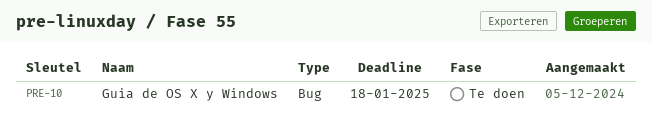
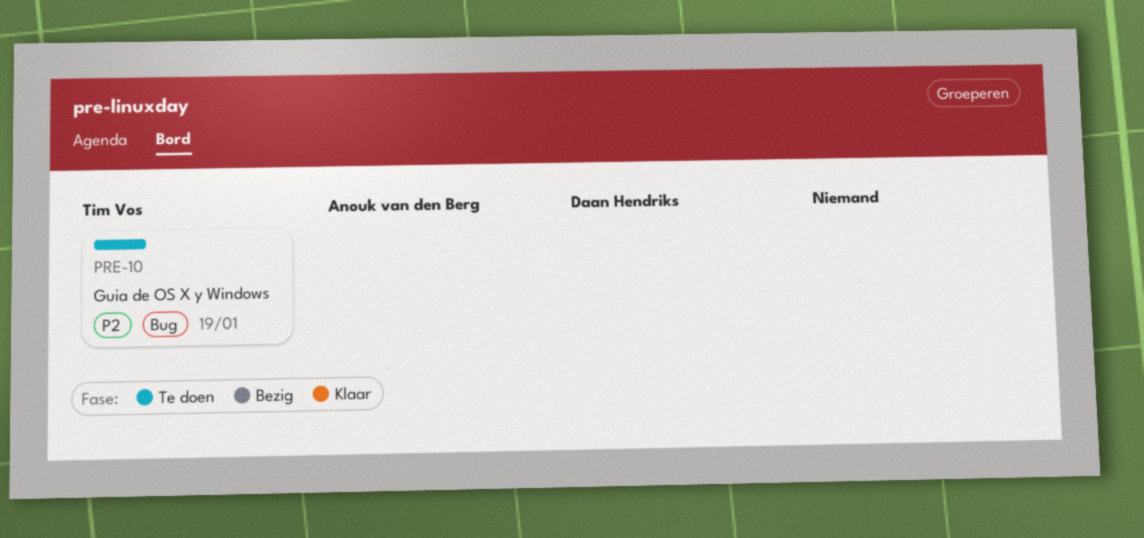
PRE-10, due: Jan 18 -> Jan 19

